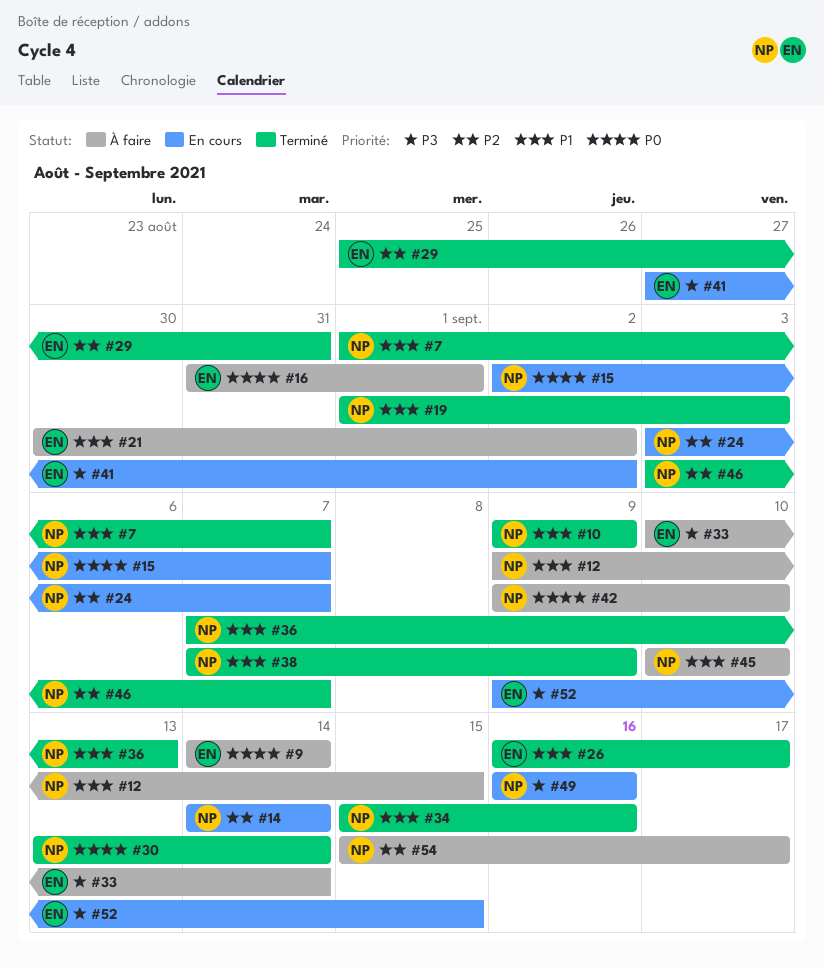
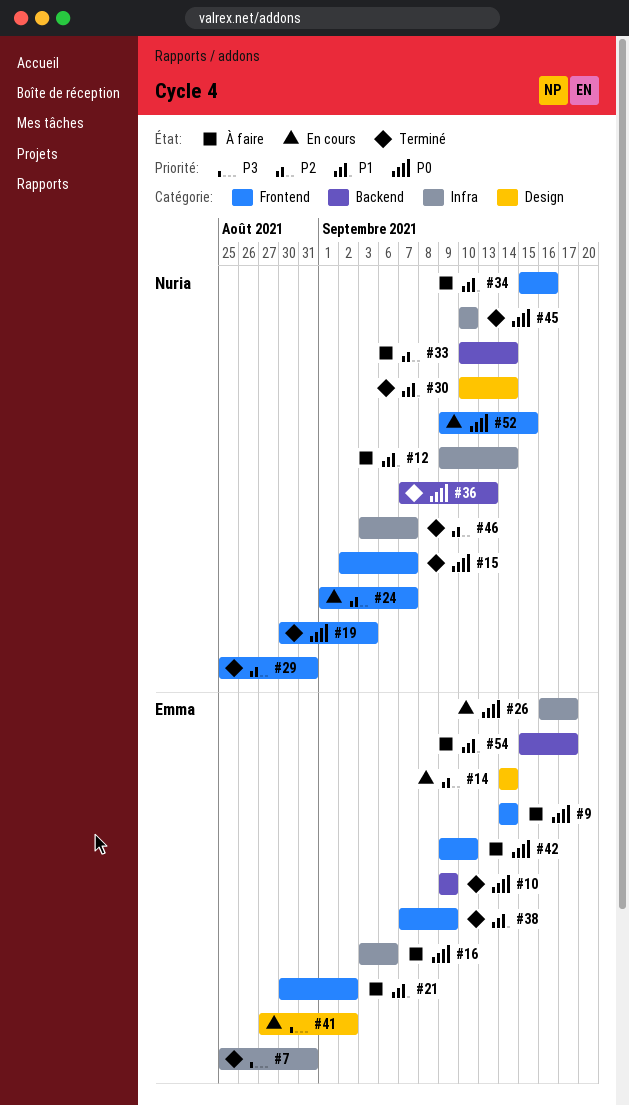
#7, owner: Nuria -> Emma
#7, priority: P1 -> P3
#7, start: Sep 1 -> Aug 25
#7, due: Sep 7 -> Aug 31
#10, owner: Nuria -> Emma
#10, priority: P1 -> P0
#12, due: Sep 15 -> Sep 14
#14, owner: Nuria -> Emma
#15, status: En cours -> Terminé
#16, start: Aug 31 -> Sep 3
#16, due: Sep 1 -> Sep 6
#19, priority: P1 -> P0
#19, start: Sep 1 -> Aug 30
#24, start: Sep 3 -> Sep 1
#26, status: Terminé -> En cours
#26, priority: P1 -> P0
#29, owner: Emma -> Nuria
#30, priority: P0 -> P1
#30, start: Sep 13 -> Sep 10
#33, owner: Emma -> Nuria
#33, priority: P3 -> P2
#34, status: Terminé -> À faire
#36, priority: P1 -> P0
#38, owner: Nuria -> Emma
#42, owner: Nuria -> Emma
#45, status: À faire -> Terminé
#45, priority: P1 -> P0
#49: present -> none
#52, owner: Emma -> Nuria
#52, priority: P3 -> P0
#54, owner: Nuria -> Emma
#54, priority: P2 -> P1

